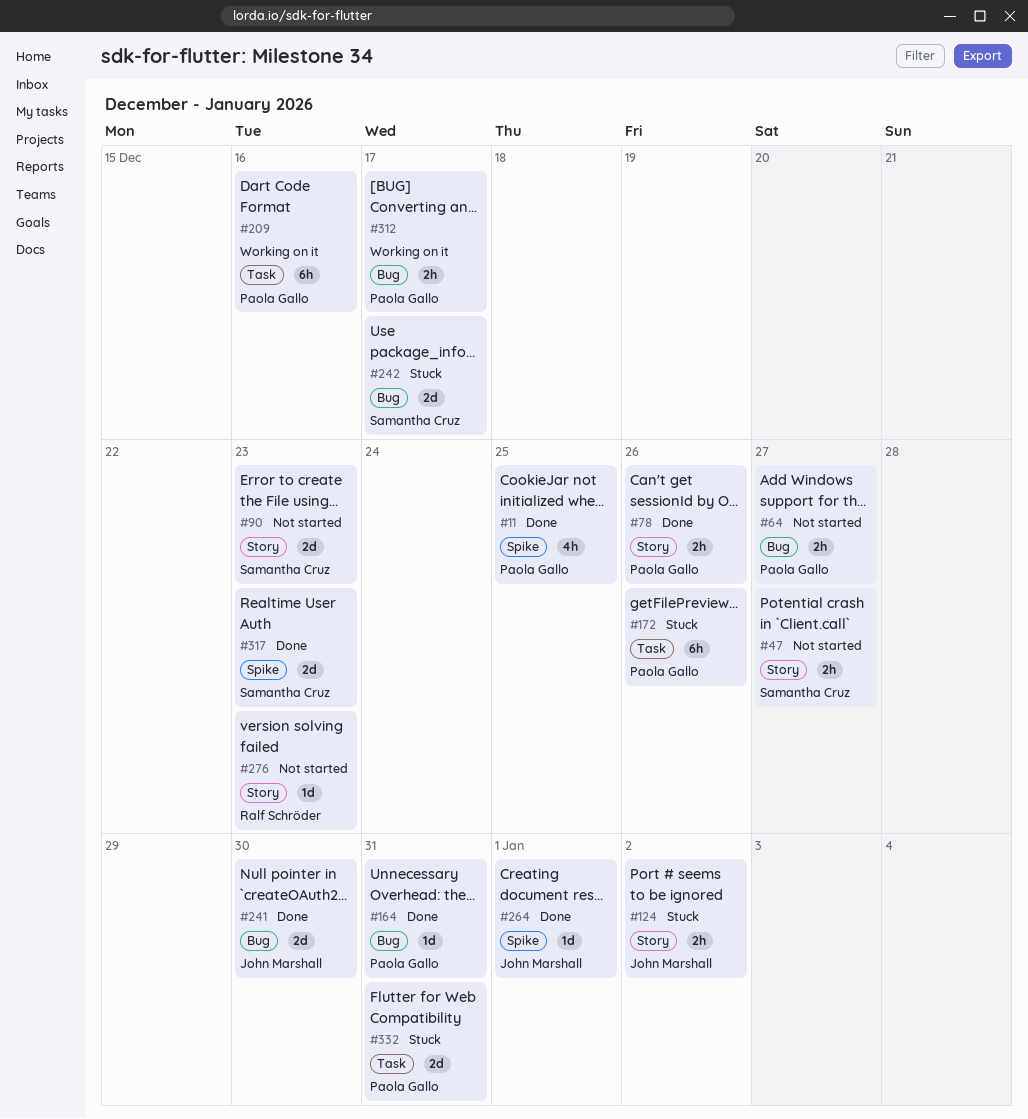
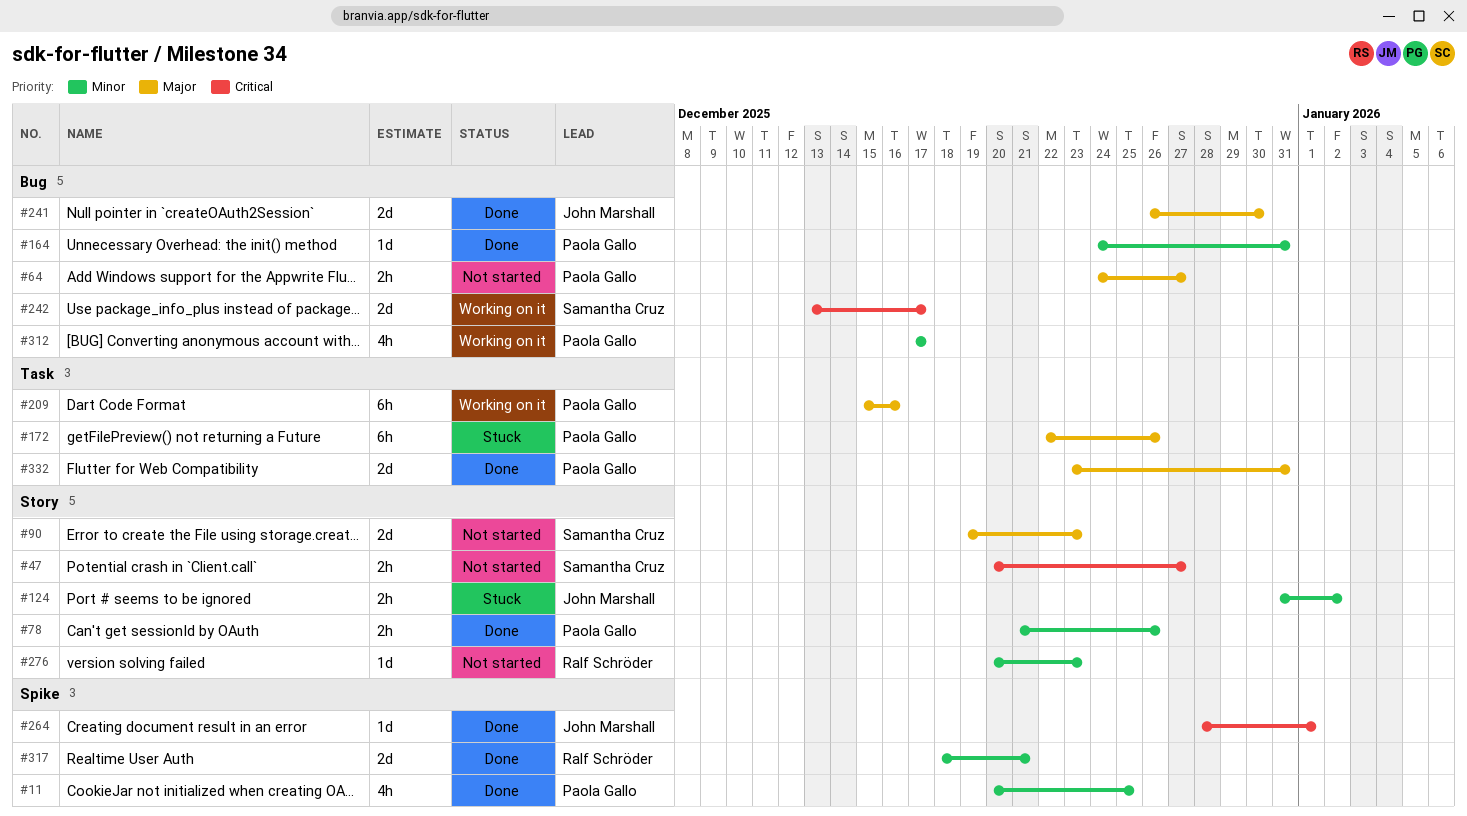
#242, status: Stuck -> Working on it
#312, estimate: 2h -> 4h
#317, owner: Samantha Cruz -> Ralf Schröder
#317, due: Dec 23 -> Dec 21
#332, status: Stuck -> Done

